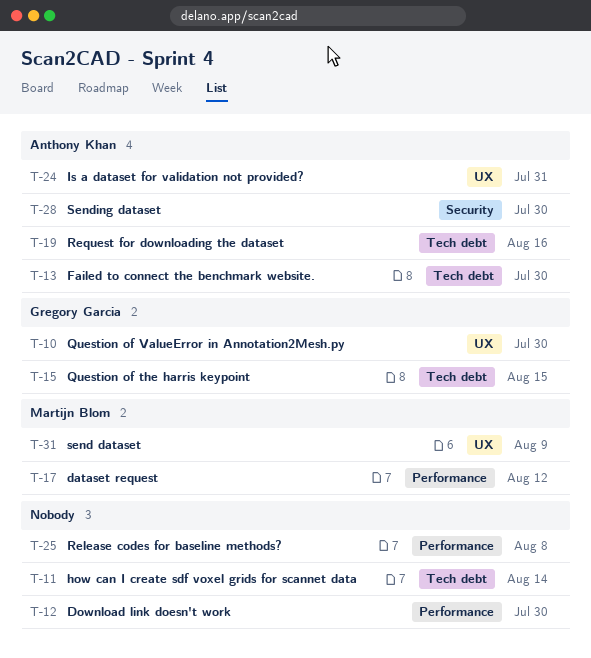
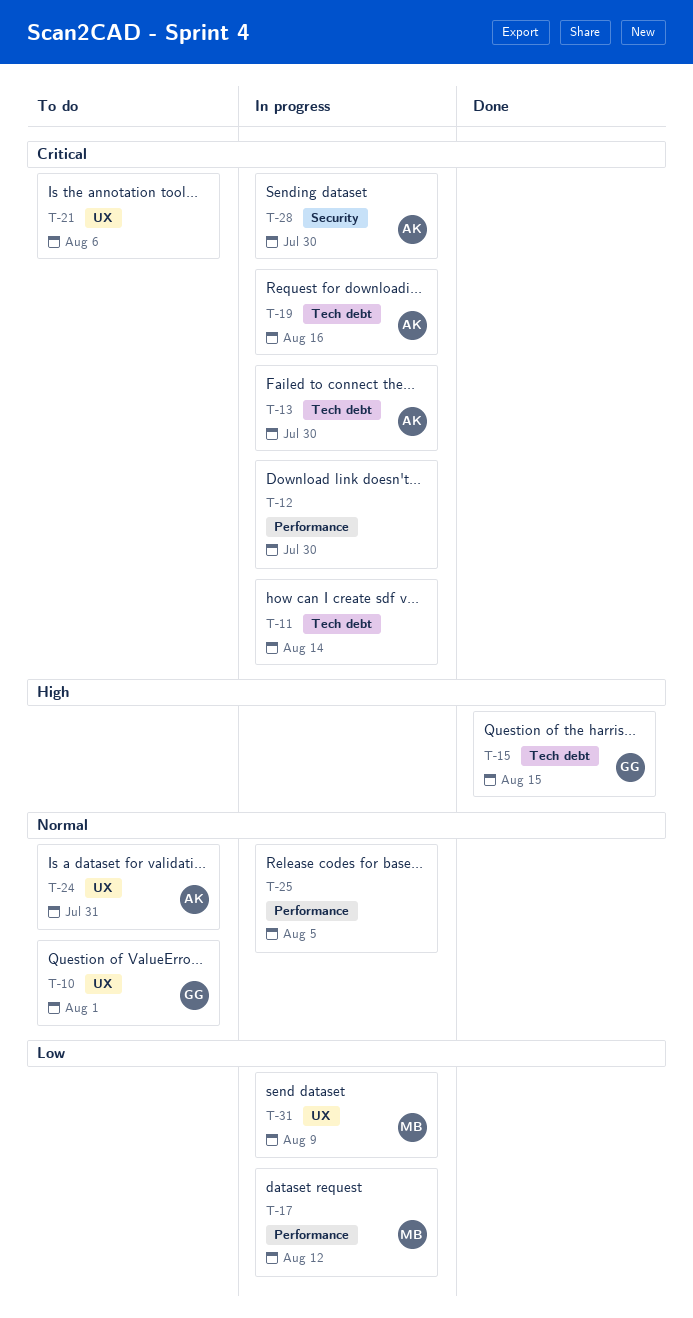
T-10, due: Jul 30 -> Aug 1
T-21: none -> present
T-25, due: Aug 8 -> Aug 5

